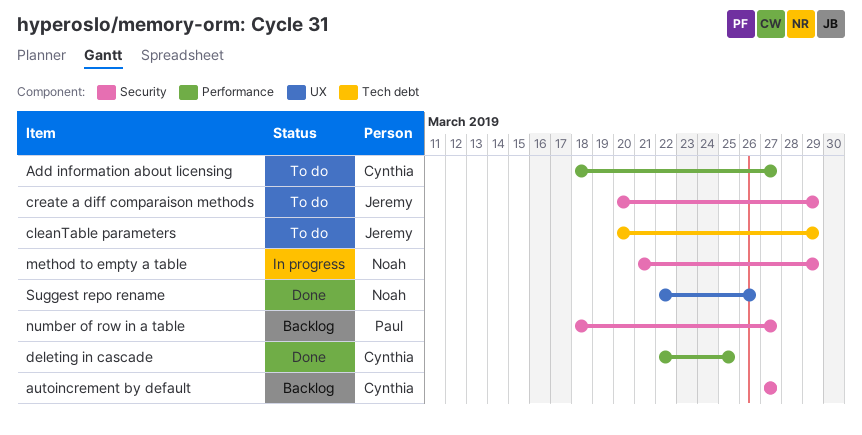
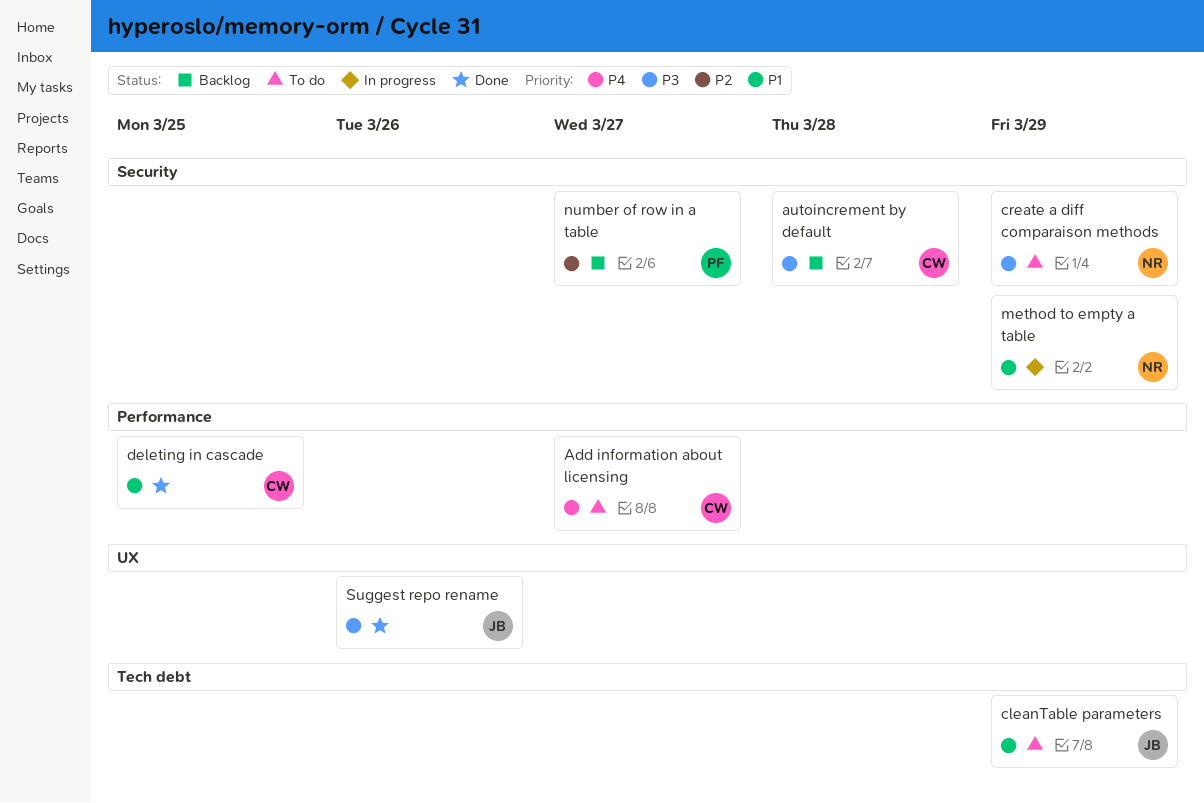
autoincrement by default, due: Mar 27 -> Mar 28
create a diff comparaison methods, owner: Jeremy -> Noah
Suggest repo rename, owner: Noah -> Jeremy

